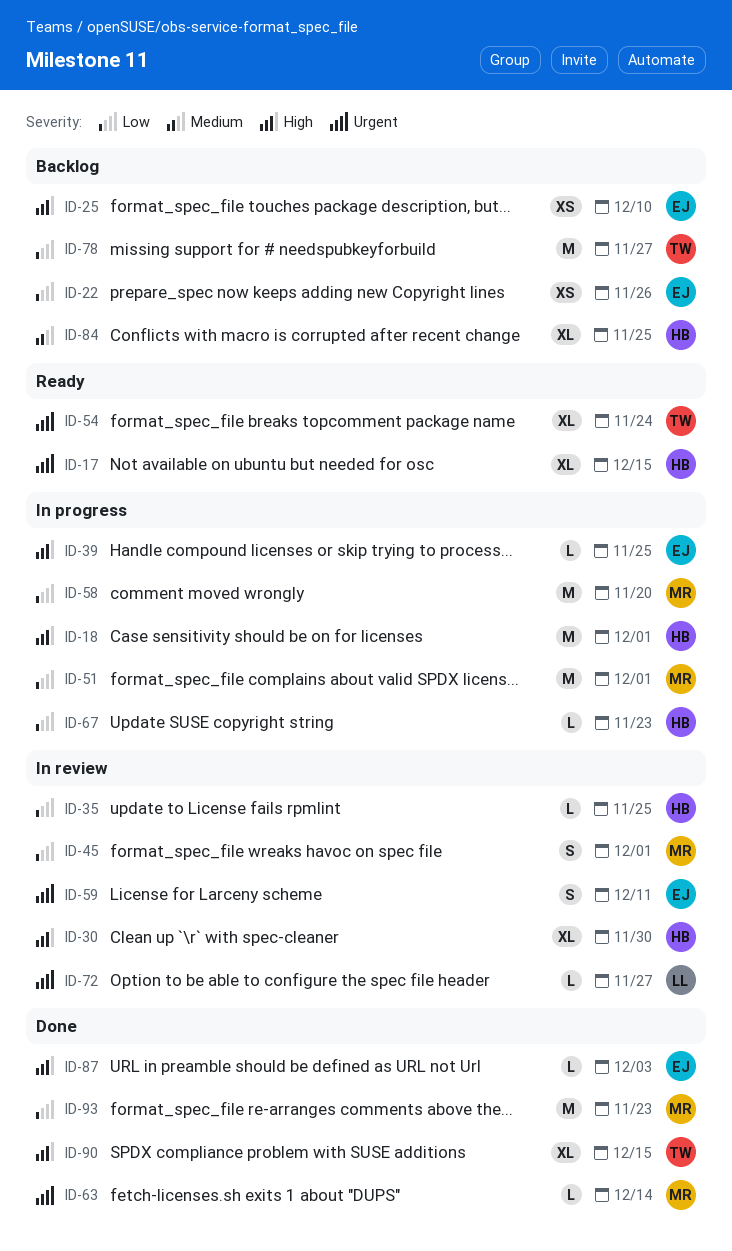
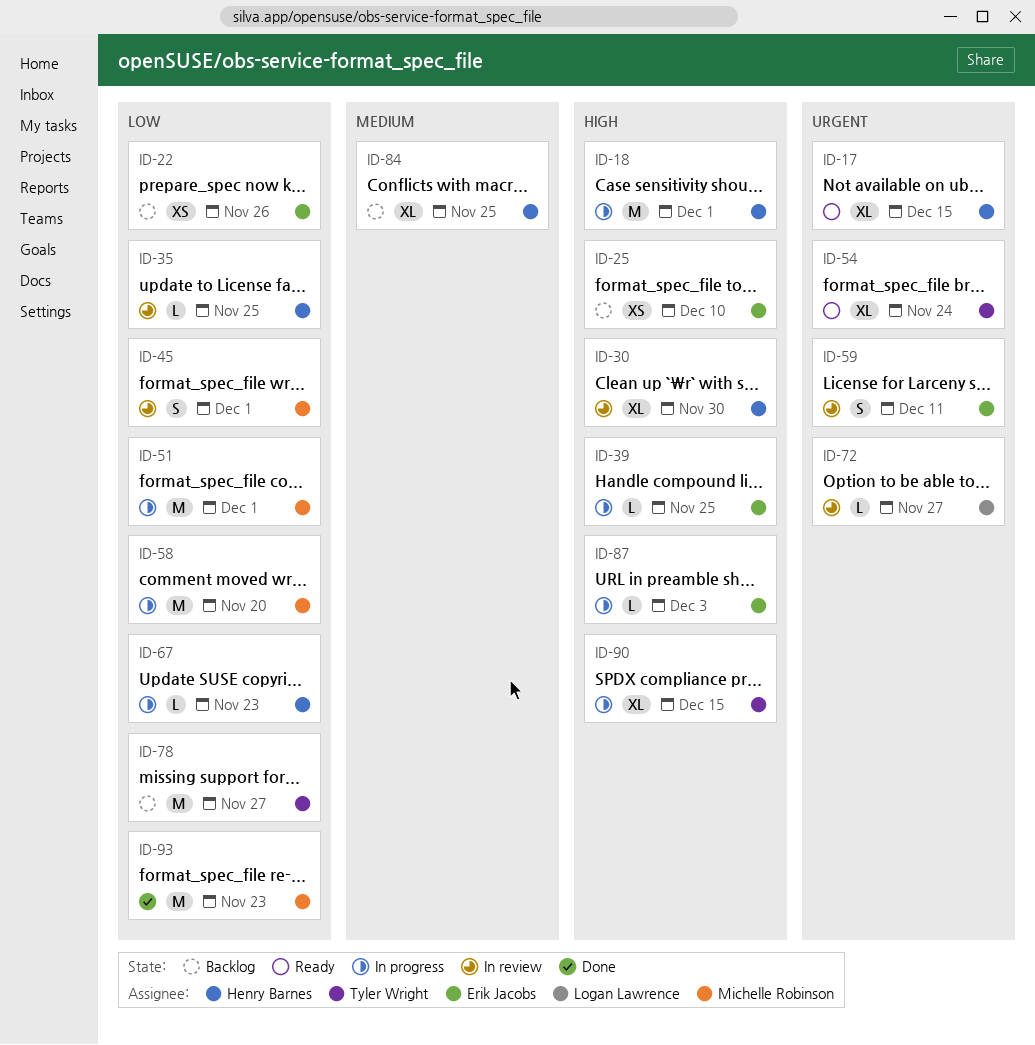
ID-63: present -> none
ID-87, status: Done -> In progress
ID-90, status: Done -> In progress

